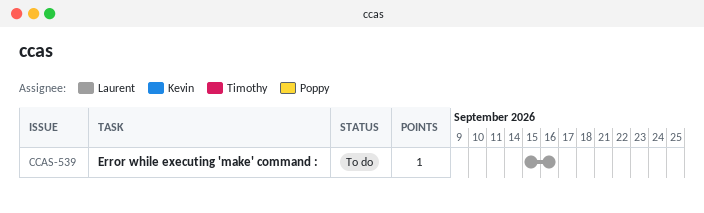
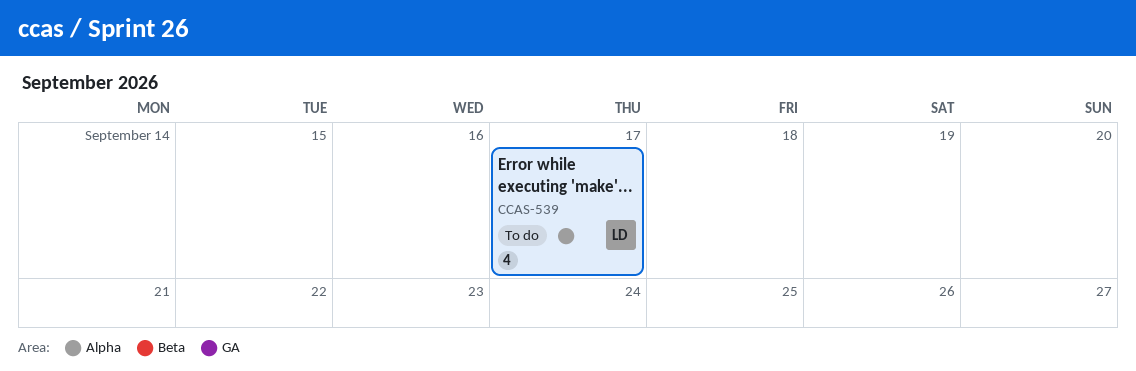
CCAS-539, estimate: 1 -> 4
CCAS-539, due: Sep 16 -> Sep 17

